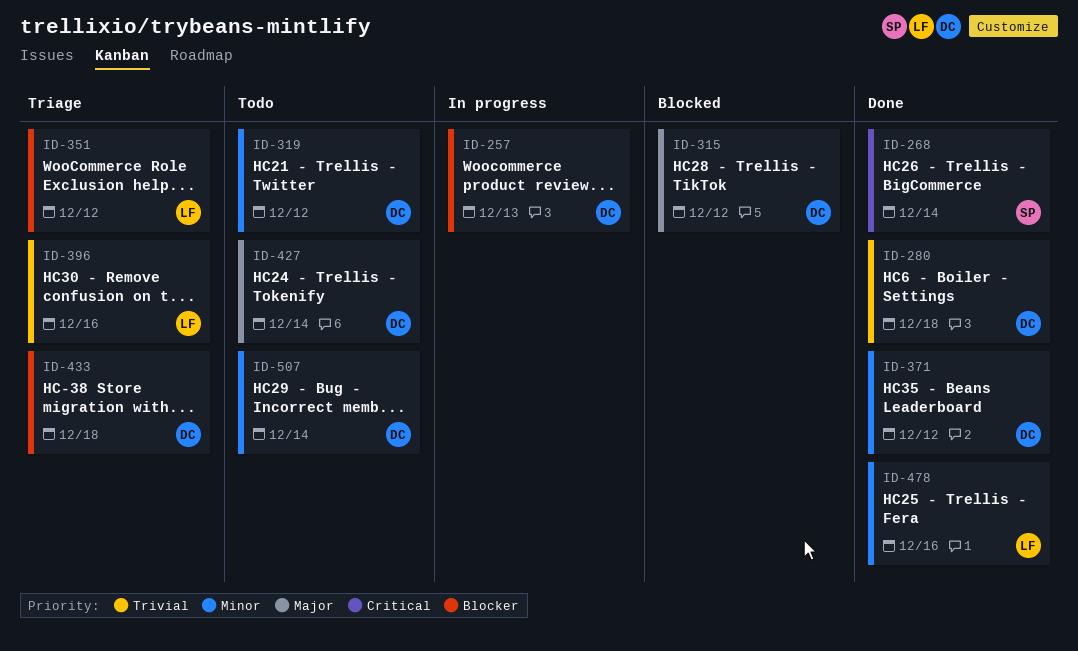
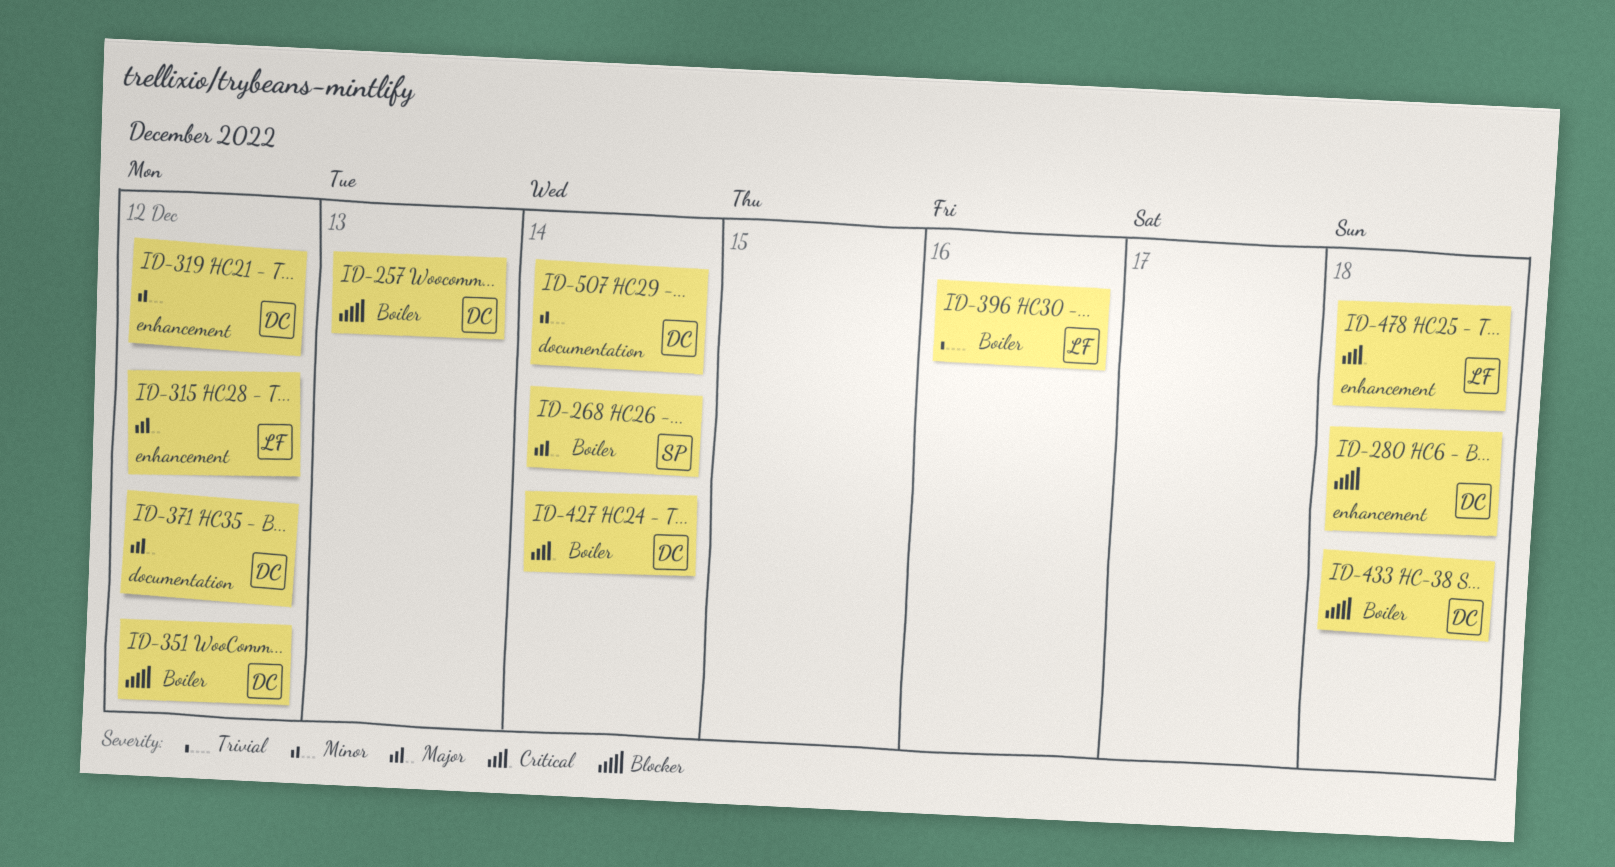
ID-268, priority: Critical -> Major
ID-280, priority: Trivial -> Blocker
ID-315, owner: DC -> LF
ID-351, owner: LF -> DC
ID-371, priority: Minor -> Major
ID-427, priority: Major -> Critical
ID-478, priority: Minor -> Critical
ID-478, due: Dec 16 -> Dec 18

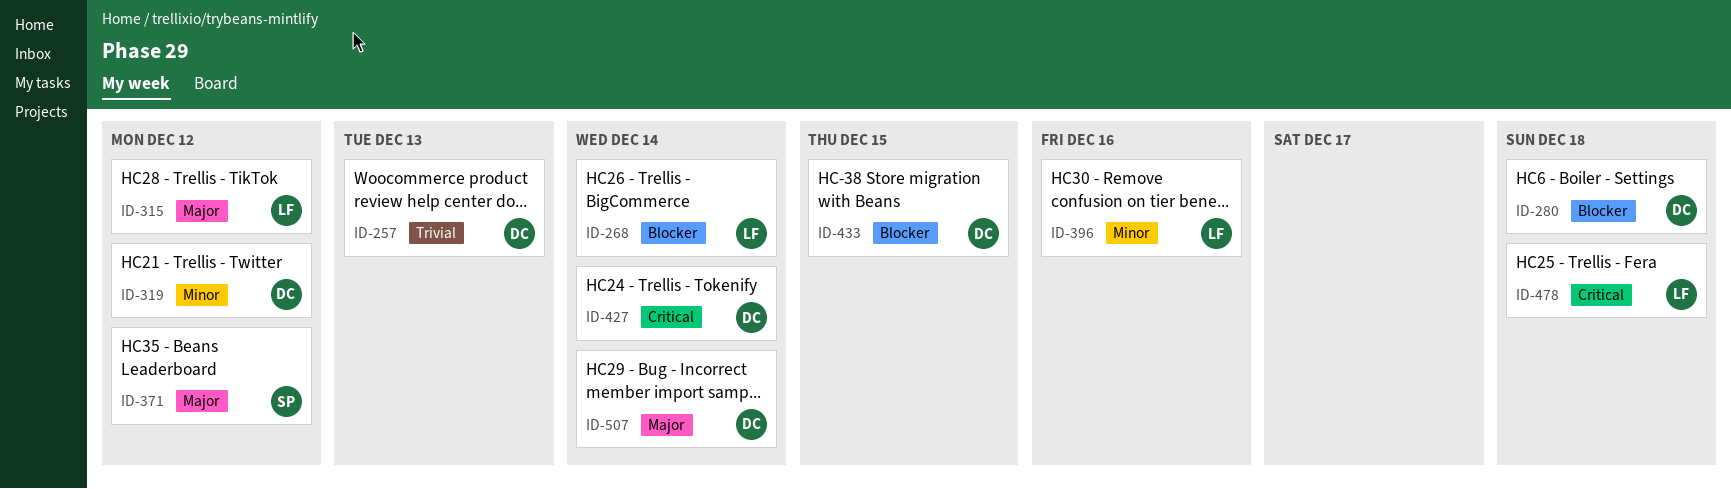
ID-257, priority: Blocker -> Trivial
ID-268, owner: SP -> LF
ID-268, priority: Major -> Blocker
ID-351: present -> none
ID-371, owner: DC -> SP
ID-396, priority: Trivial -> Minor
ID-433, due: Dec 18 -> Dec 15
ID-507, priority: Minor -> Major

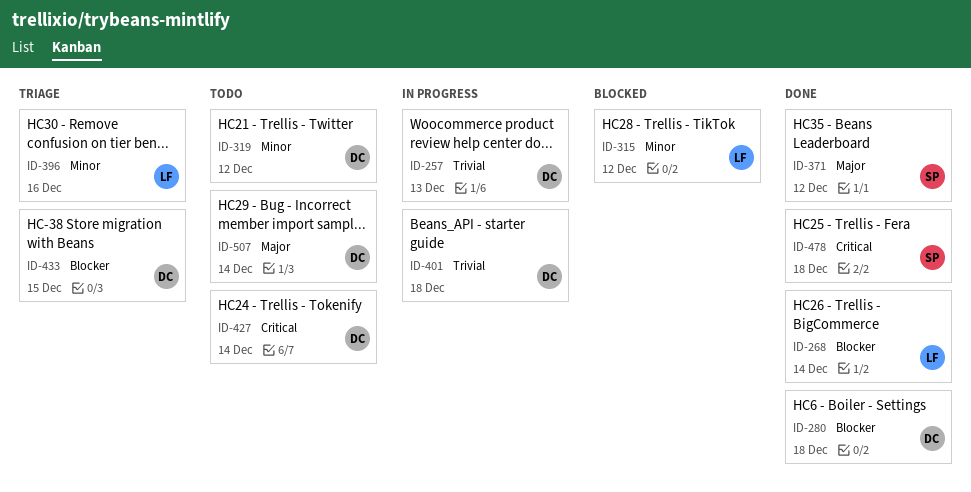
ID-315, priority: Major -> Minor
ID-401: none -> present
ID-478, owner: LF -> SP

